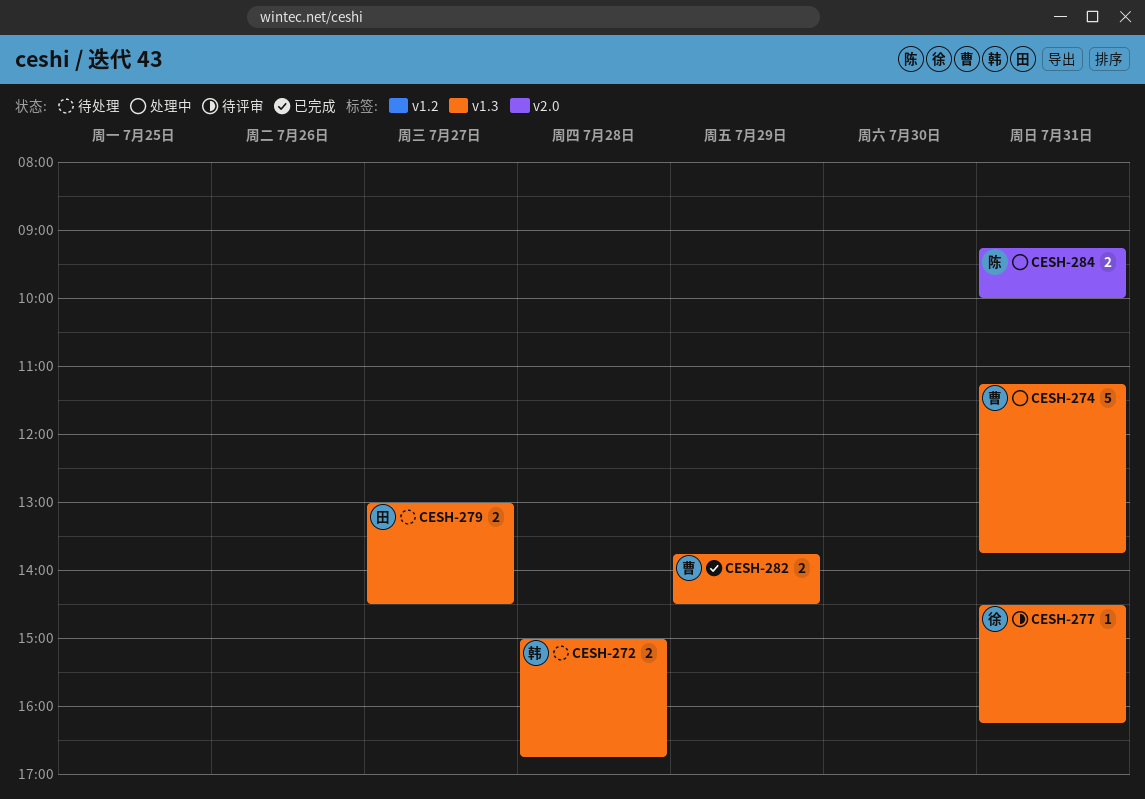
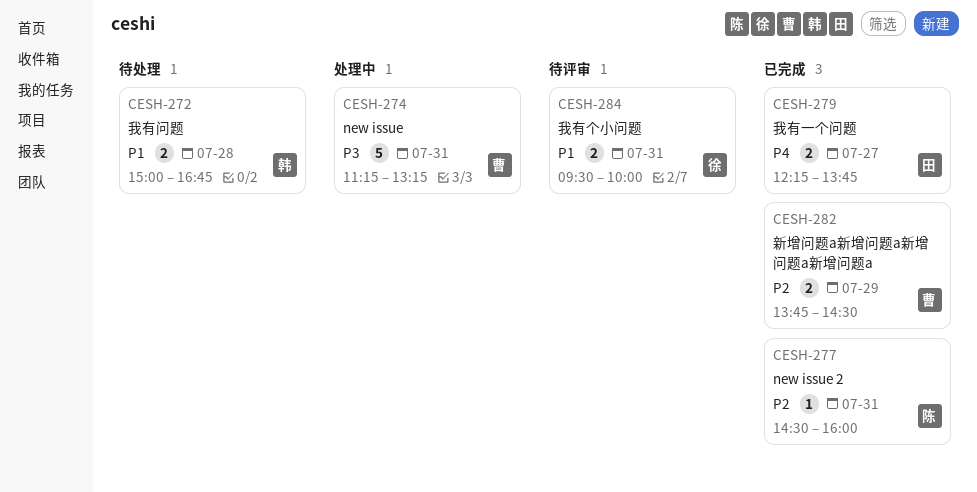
CESH-274, ends: 13:45 -> 13:15
CESH-277, status: 待评审 -> 已完成
CESH-277, owner: 徐 -> 陈
CESH-277, ends: 16:15 -> 16:00
CESH-279, status: 待处理 -> 已完成
CESH-279, begins: 13:00 -> 12:15
CESH-279, ends: 14:30 -> 13:45
CESH-284, status: 处理中 -> 待评审
CESH-284, owner: 陈 -> 徐
CESH-284, begins: 09:15 -> 09:30

